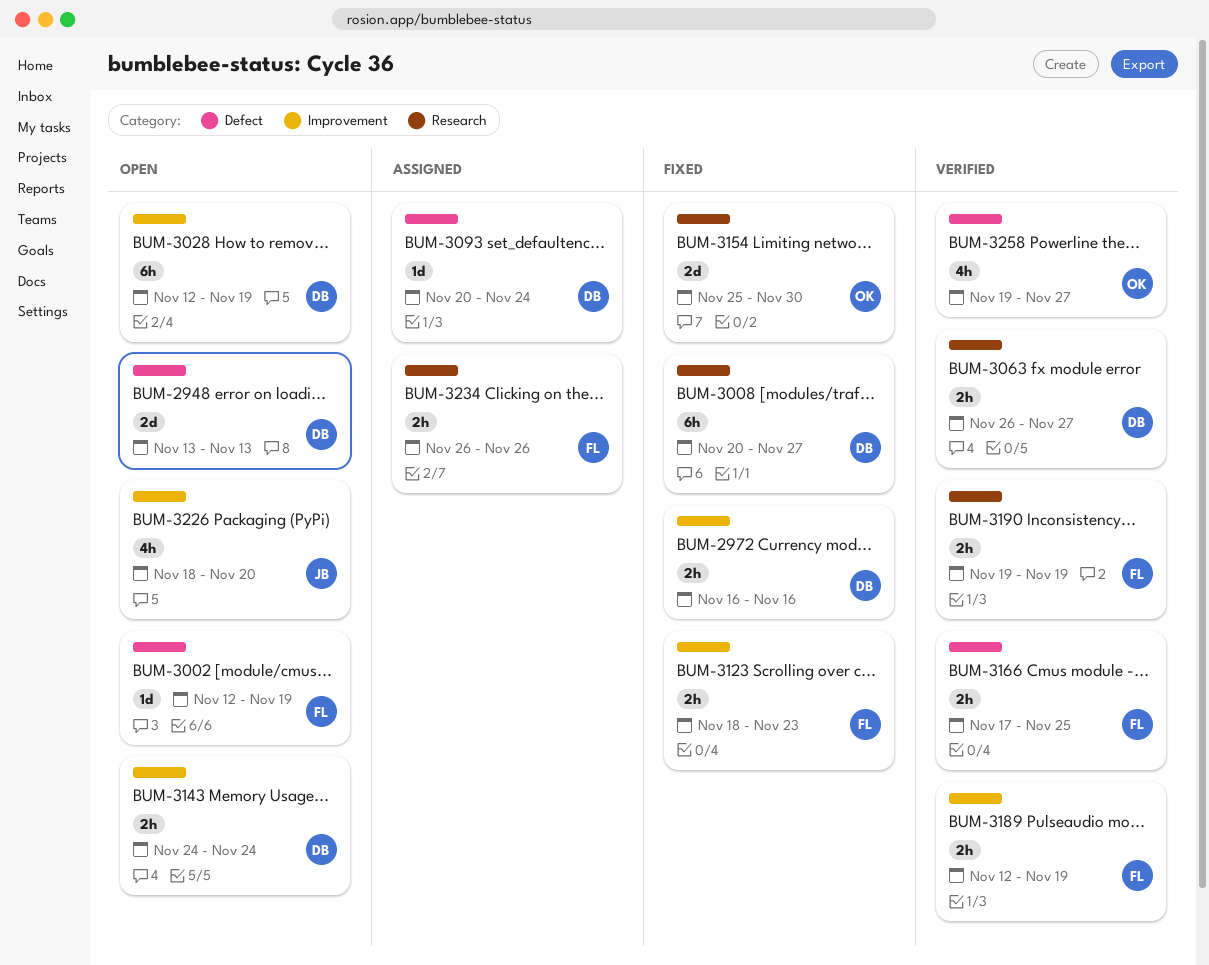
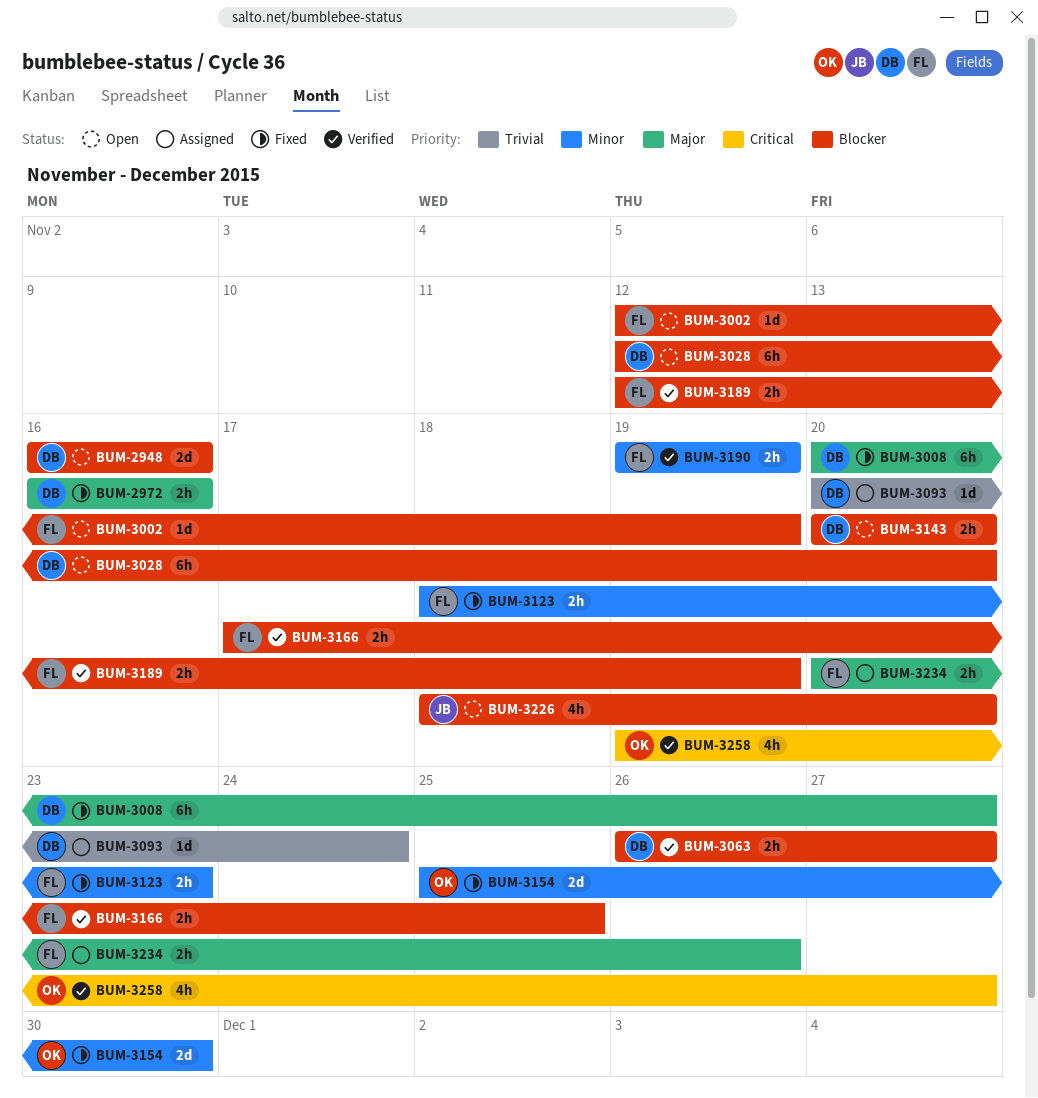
BUM-2948, start: Nov 13 -> Nov 16
BUM-2948, due: Nov 13 -> Nov 16
BUM-3028, due: Nov 19 -> Nov 20
BUM-3143, start: Nov 24 -> Nov 20
BUM-3143, due: Nov 24 -> Nov 20
BUM-3234, start: Nov 26 -> Nov 20

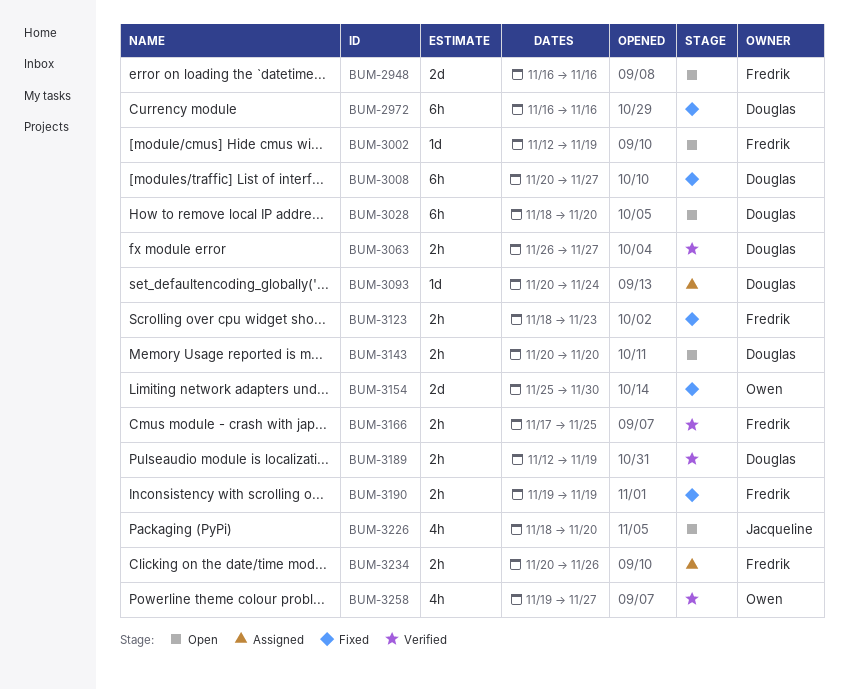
BUM-2948, owner: Douglas -> Fredrik
BUM-2972, estimate: 2h -> 6h
BUM-3028, start: Nov 12 -> Nov 18
BUM-3189, owner: Fredrik -> Douglas
BUM-3190, status: Verified -> Fixed

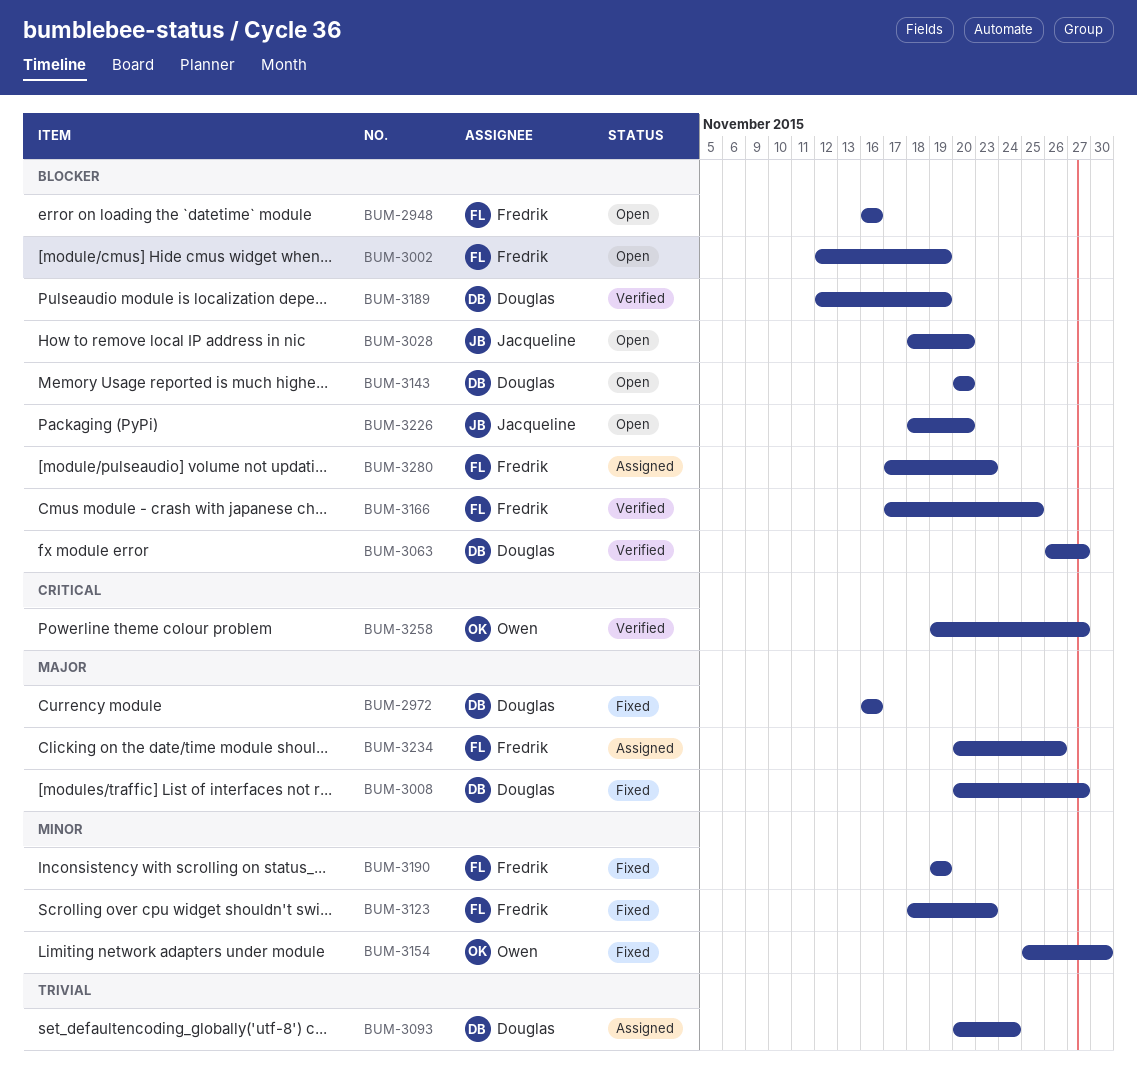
BUM-3028, owner: Douglas -> Jacqueline
BUM-3280: none -> present

